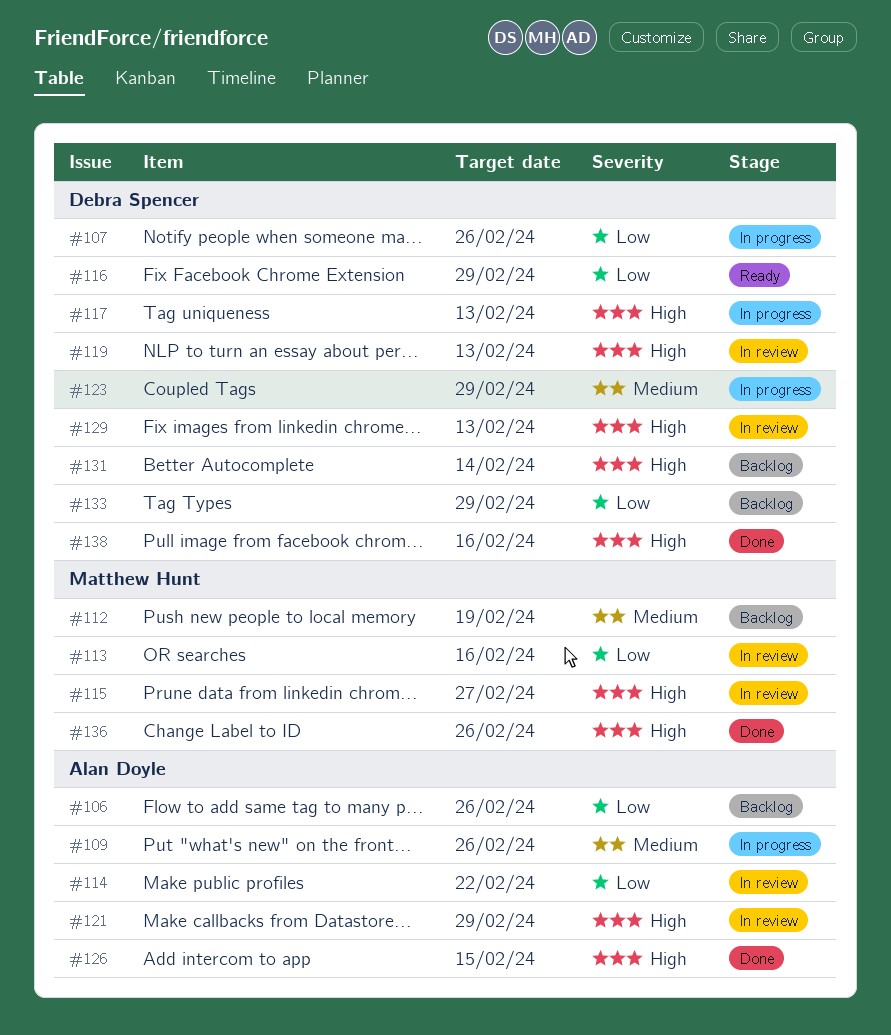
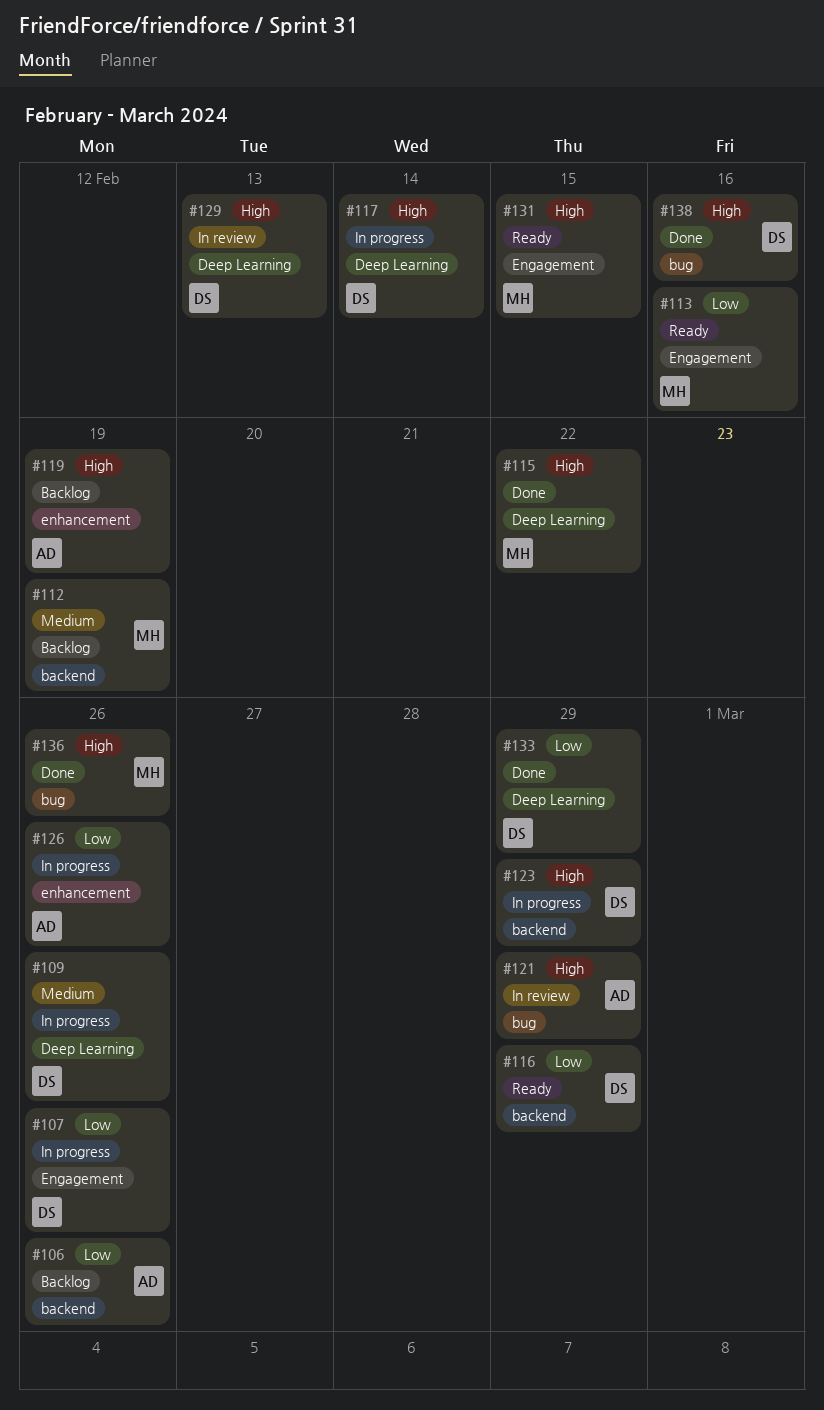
#109, owner: Alan Doyle -> Debra Spencer
#113, status: In review -> Ready
#114: present -> none
#115, status: In review -> Done
#115, due: Feb 27 -> Feb 22
#117, due: Feb 13 -> Feb 14
#119, status: In review -> Backlog
#119, owner: Debra Spencer -> Alan Doyle
#119, due: Feb 13 -> Feb 19
#123, priority: Medium -> High
#126, status: Done -> In progress
#126, priority: High -> Low
#126, due: Feb 15 -> Feb 26
#131, status: Backlog -> Ready
#131, owner: Debra Spencer -> Matthew Hunt
#131, due: Feb 14 -> Feb 15
#133, status: Backlog -> Done

